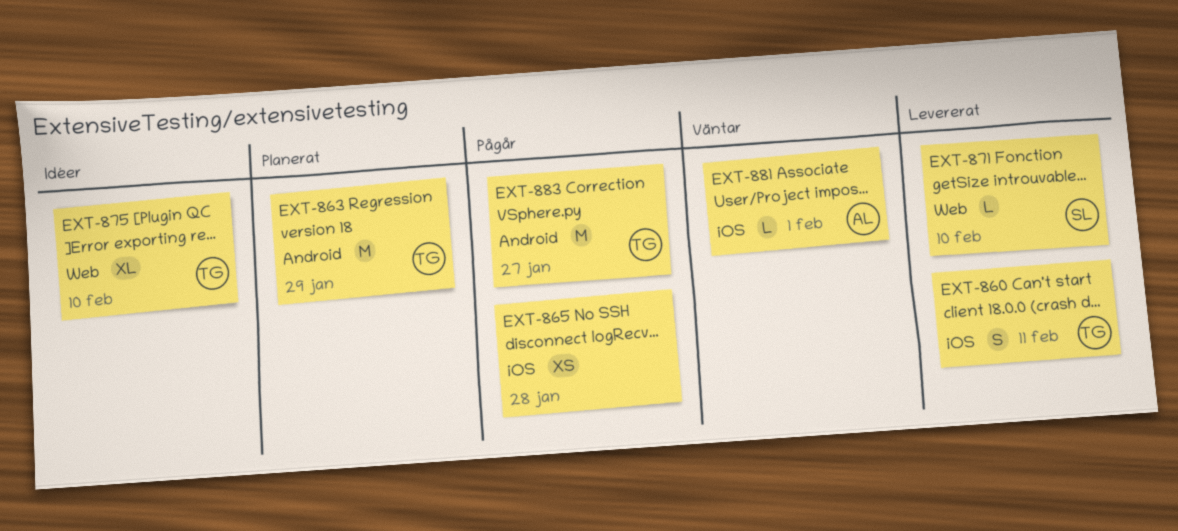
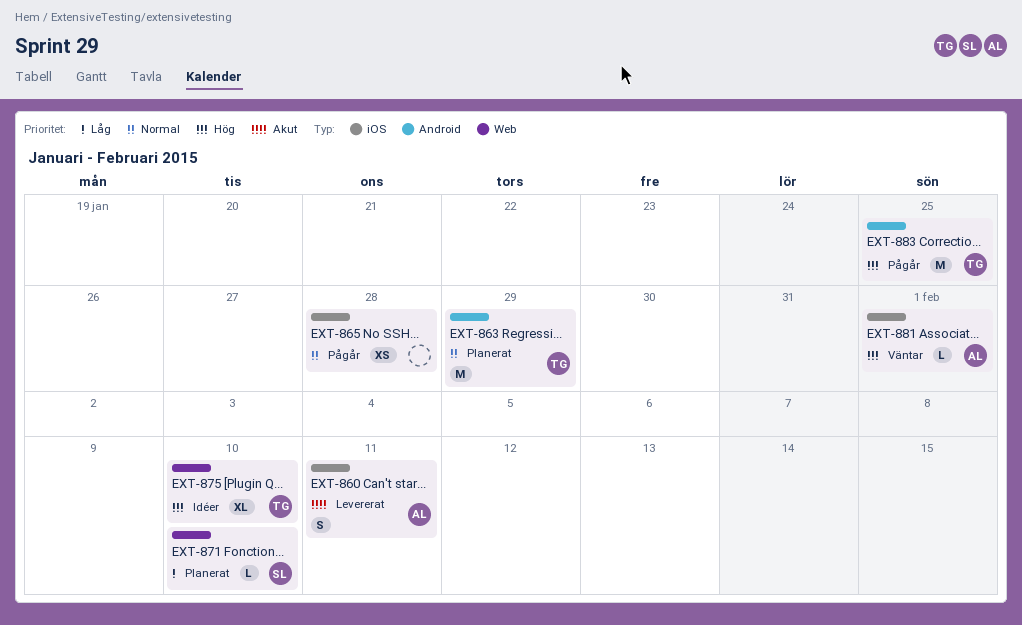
EXT-860, owner: TG -> AL
EXT-871, status: Levererat -> Planerat
EXT-883, due: Jan 27 -> Jan 25

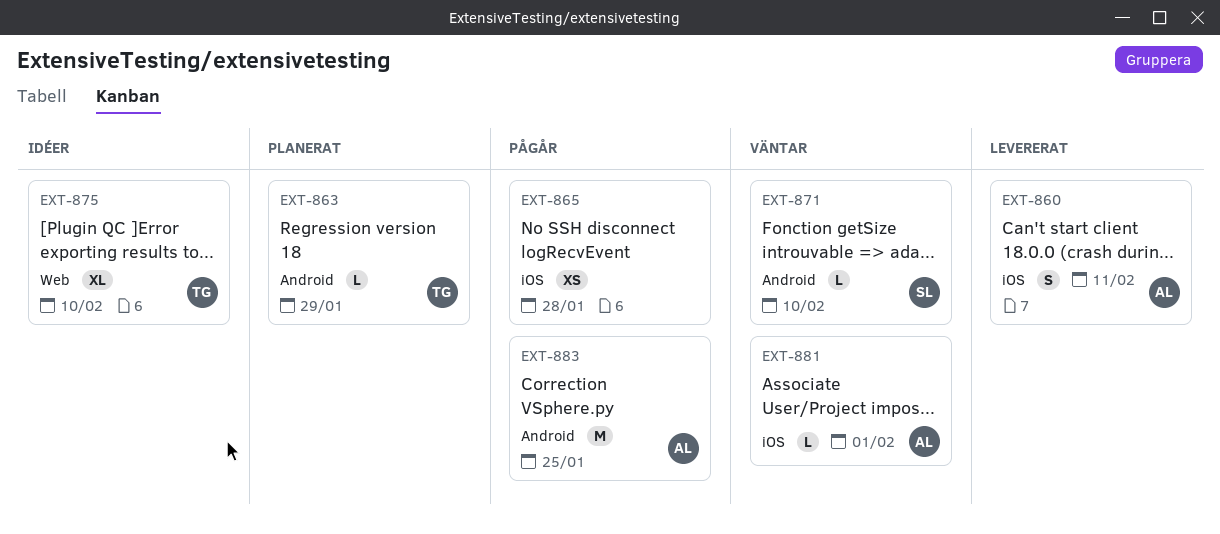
EXT-863, estimate: M -> L
EXT-871, status: Planerat -> Väntar
EXT-871, label: Web -> Android
EXT-883, owner: TG -> AL

